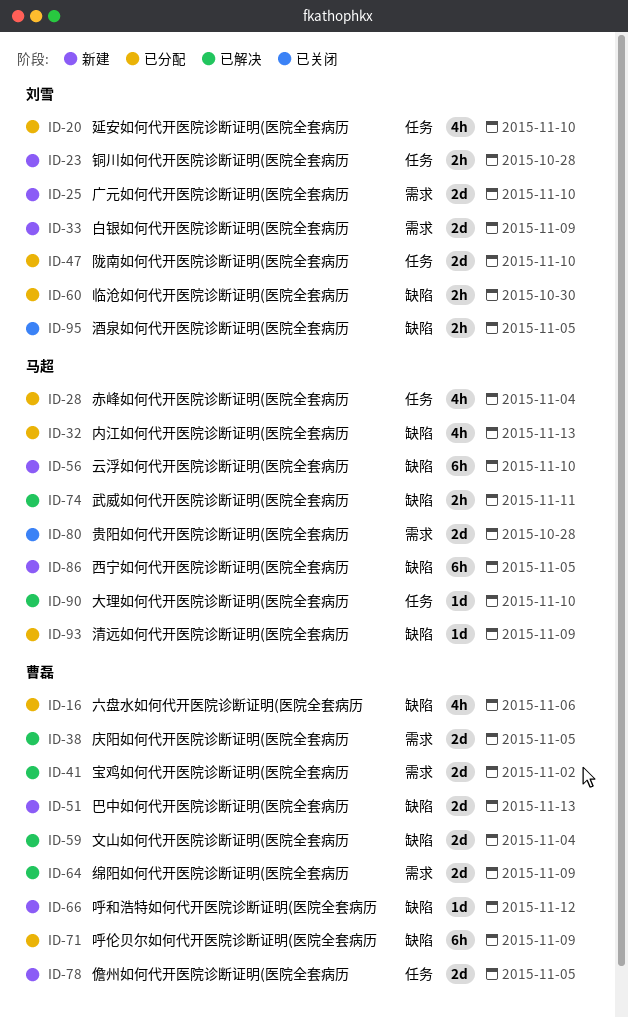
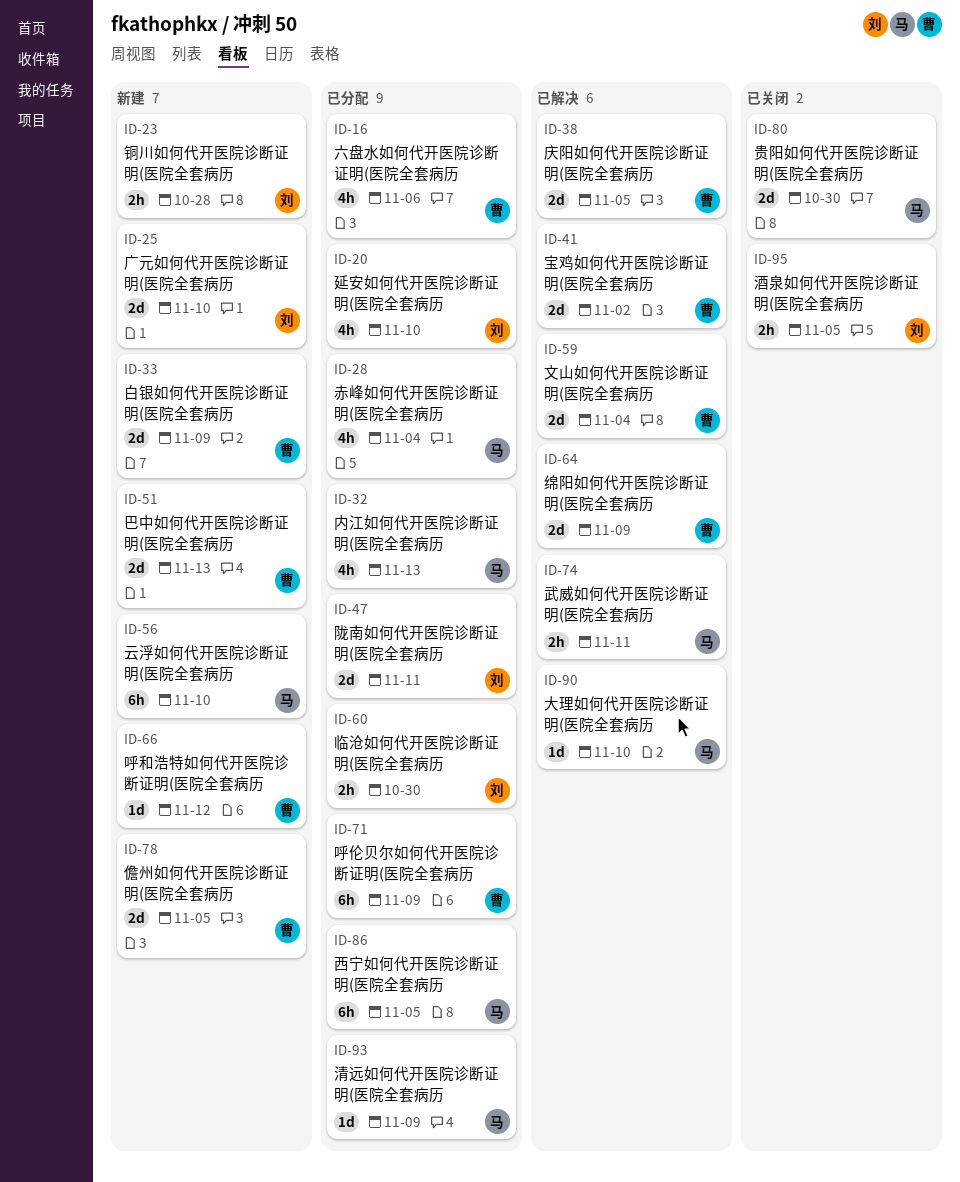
ID-33, owner: 刘雪 -> 曹磊
ID-47, due: Nov 10 -> Nov 11
ID-80, due: Oct 28 -> Oct 30
ID-86, status: 新建 -> 已分配

